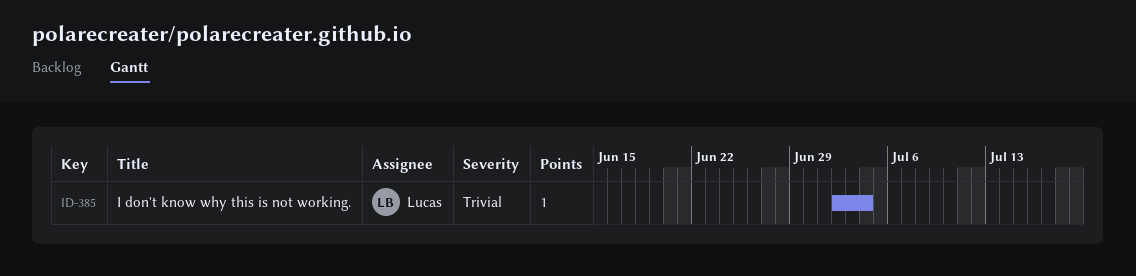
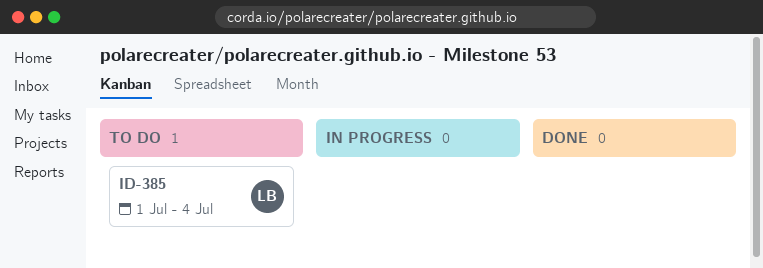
ID-385, start: Jul 2 -> Jul 1

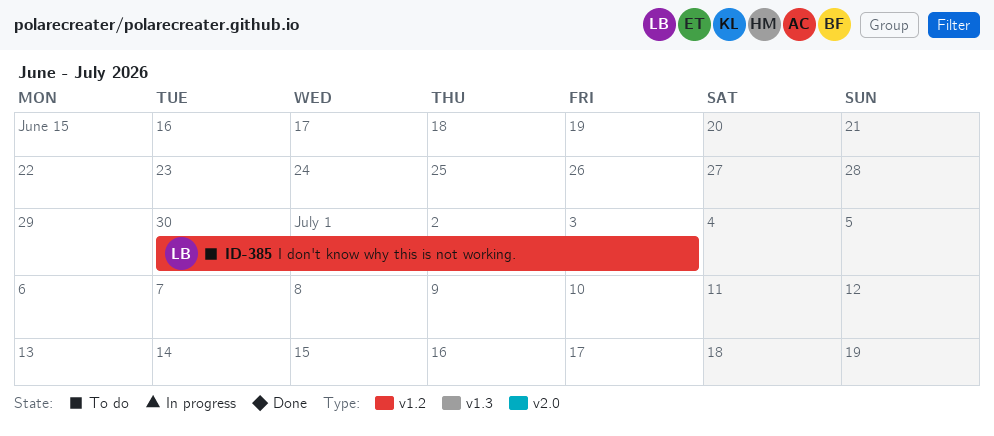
ID-385, start: Jul 1 -> Jun 30
ID-385, due: Jul 4 -> Jul 3

